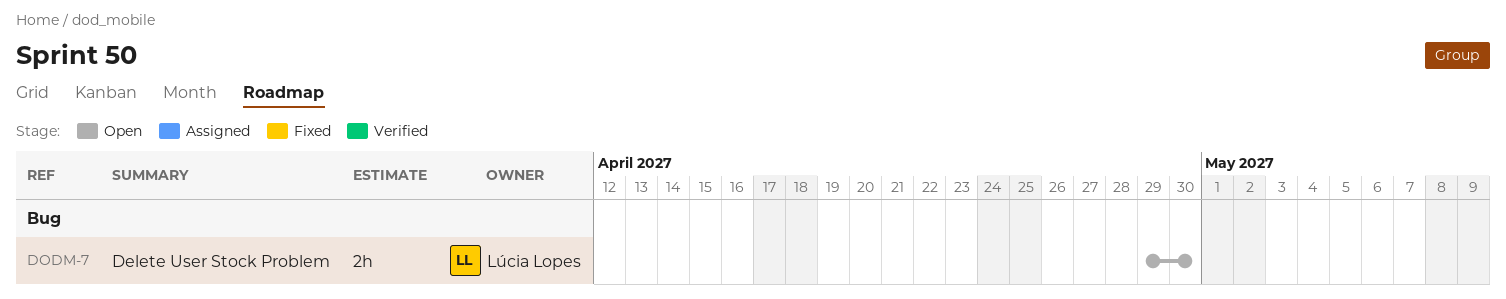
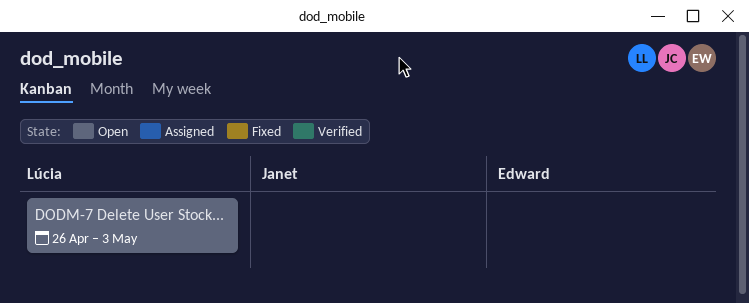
DODM-7, start: Apr 29 -> Apr 26
DODM-7, due: Apr 30 -> May 3

